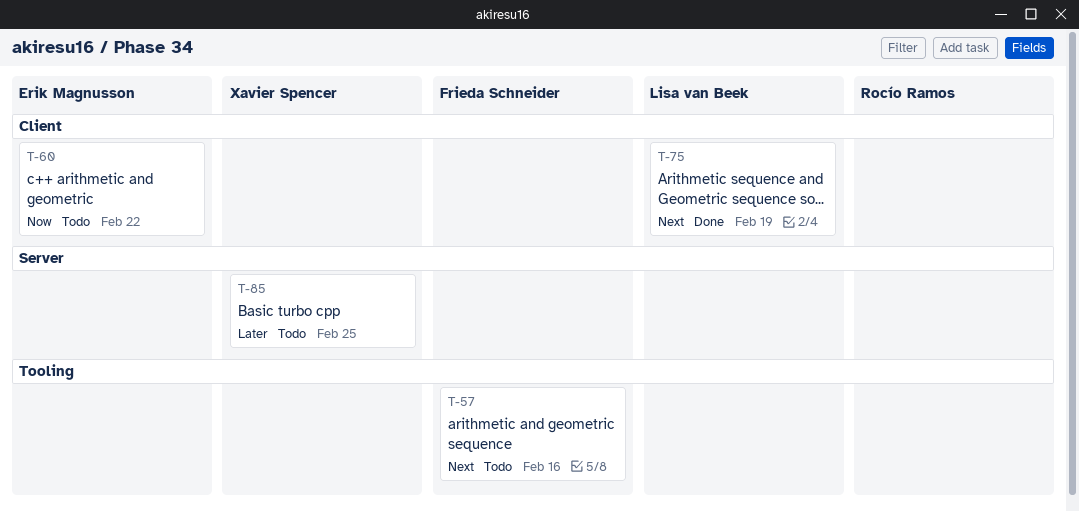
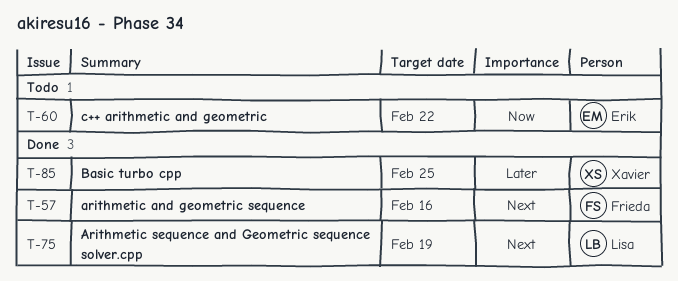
T-57, status: Todo -> Done
T-85, status: Todo -> Done

